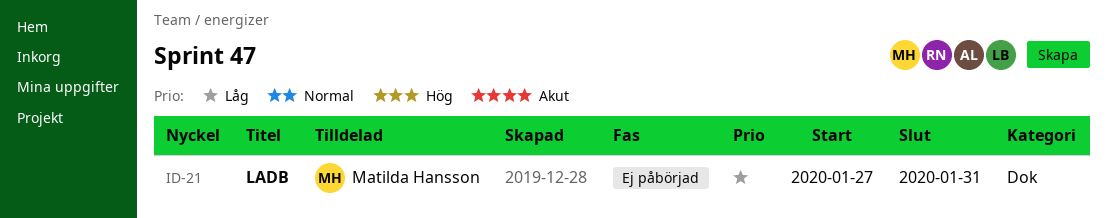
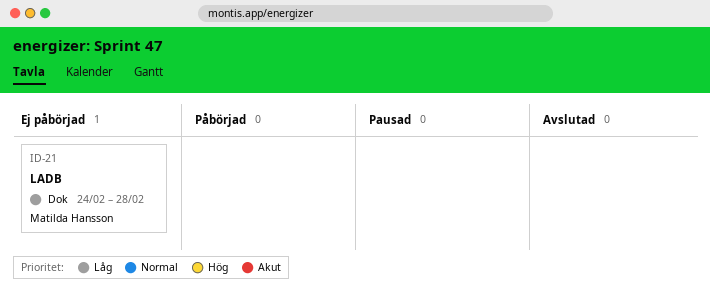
ID-21, start: Jan 27 -> Feb 24
ID-21, due: Jan 31 -> Feb 28

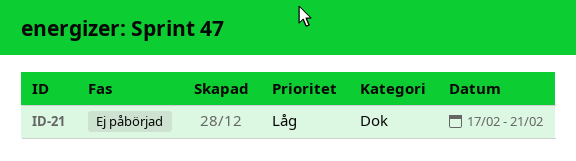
ID-21, start: Feb 24 -> Feb 17
ID-21, due: Feb 28 -> Feb 21

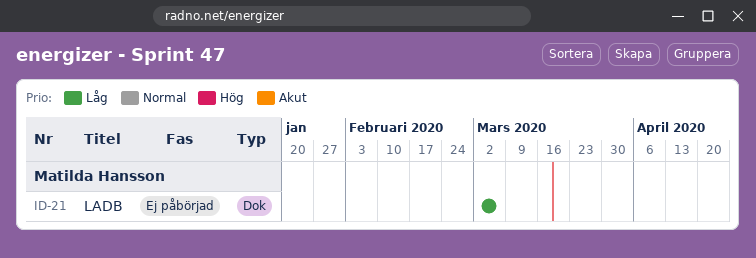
ID-21, start: Feb 17 -> Mar 2
ID-21, due: Feb 21 -> Mar 6

